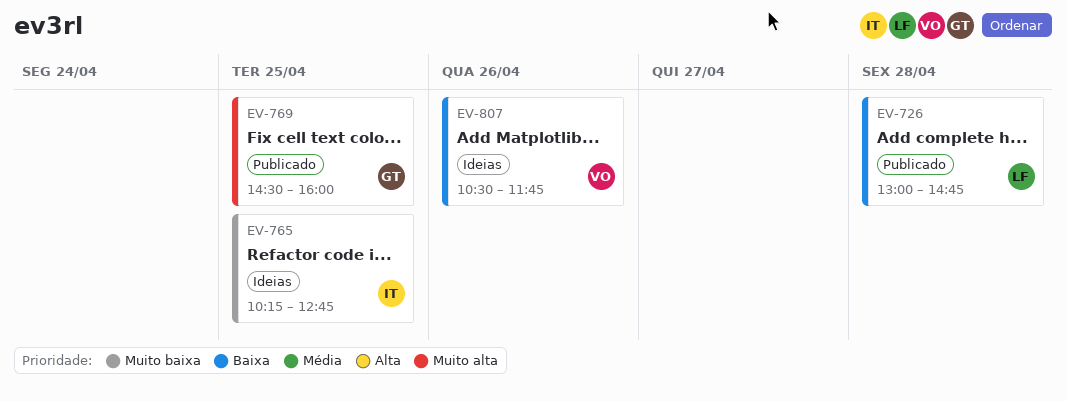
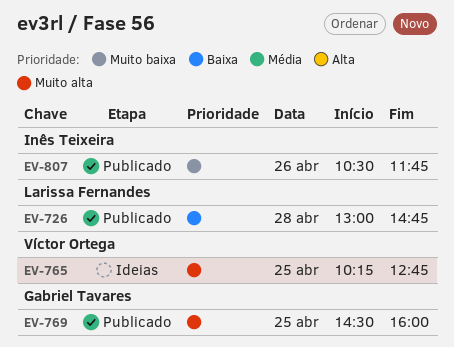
EV-765, owner: Inês Teixeira -> Víctor Ortega
EV-765, priority: Muito baixa -> Muito alta
EV-807, status: Ideias -> Publicado
EV-807, owner: Víctor Ortega -> Inês Teixeira
EV-807, priority: Baixa -> Muito baixa

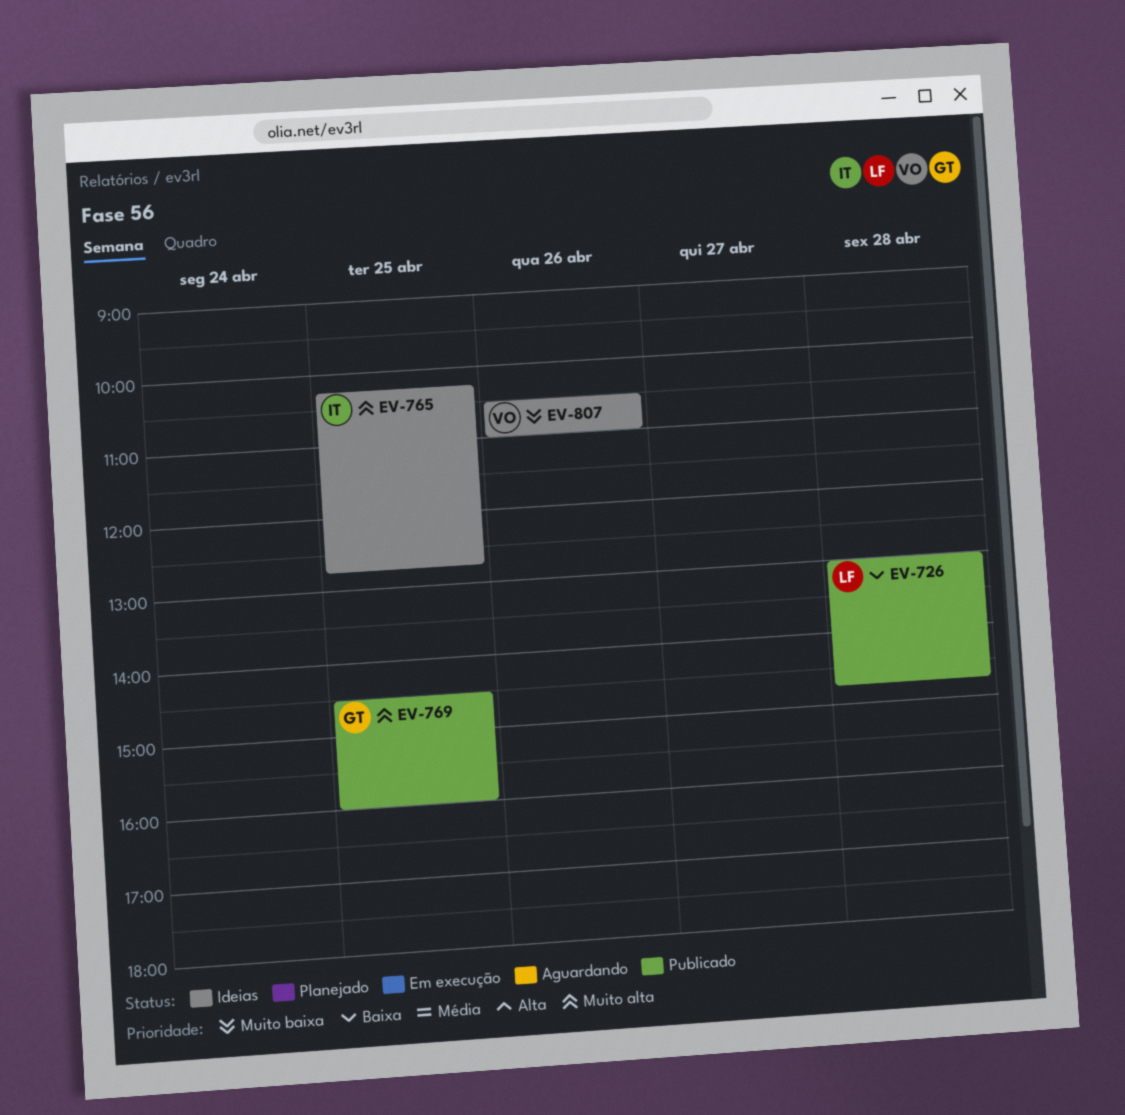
EV-765, owner: Víctor Ortega -> Inês Teixeira
EV-807, status: Publicado -> Ideias
EV-807, owner: Inês Teixeira -> Víctor Ortega
EV-807, ends: 11:45 -> 11:00

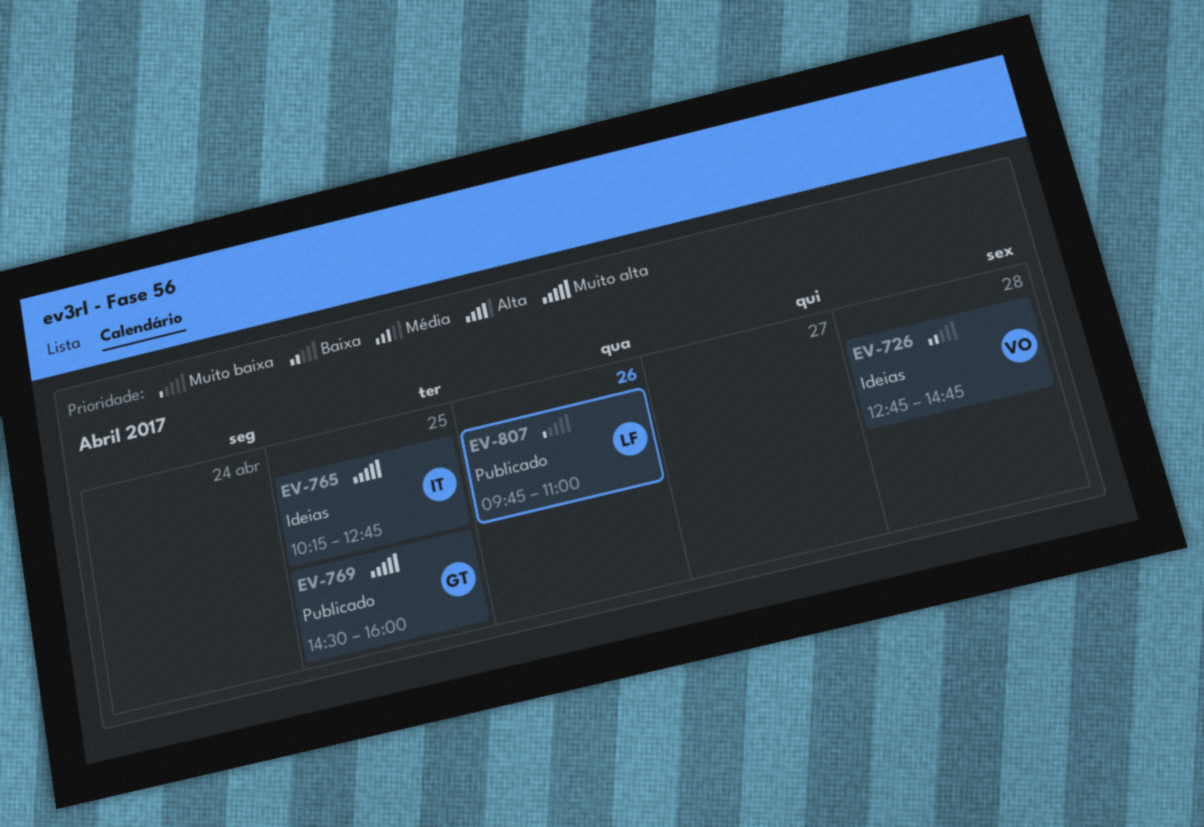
EV-726, status: Publicado -> Ideias
EV-726, owner: LF -> VO
EV-726, begins: 13:00 -> 12:45
EV-807, status: Ideias -> Publicado
EV-807, owner: VO -> LF
EV-807, begins: 10:30 -> 09:45

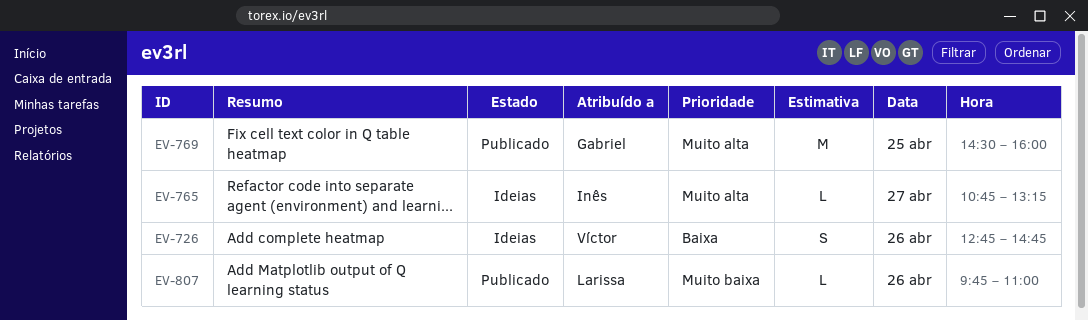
EV-726, day: Apr 28 -> Apr 26
EV-765, day: Apr 25 -> Apr 27
EV-765, begins: 10:15 -> 10:45
EV-765, ends: 12:45 -> 13:15

